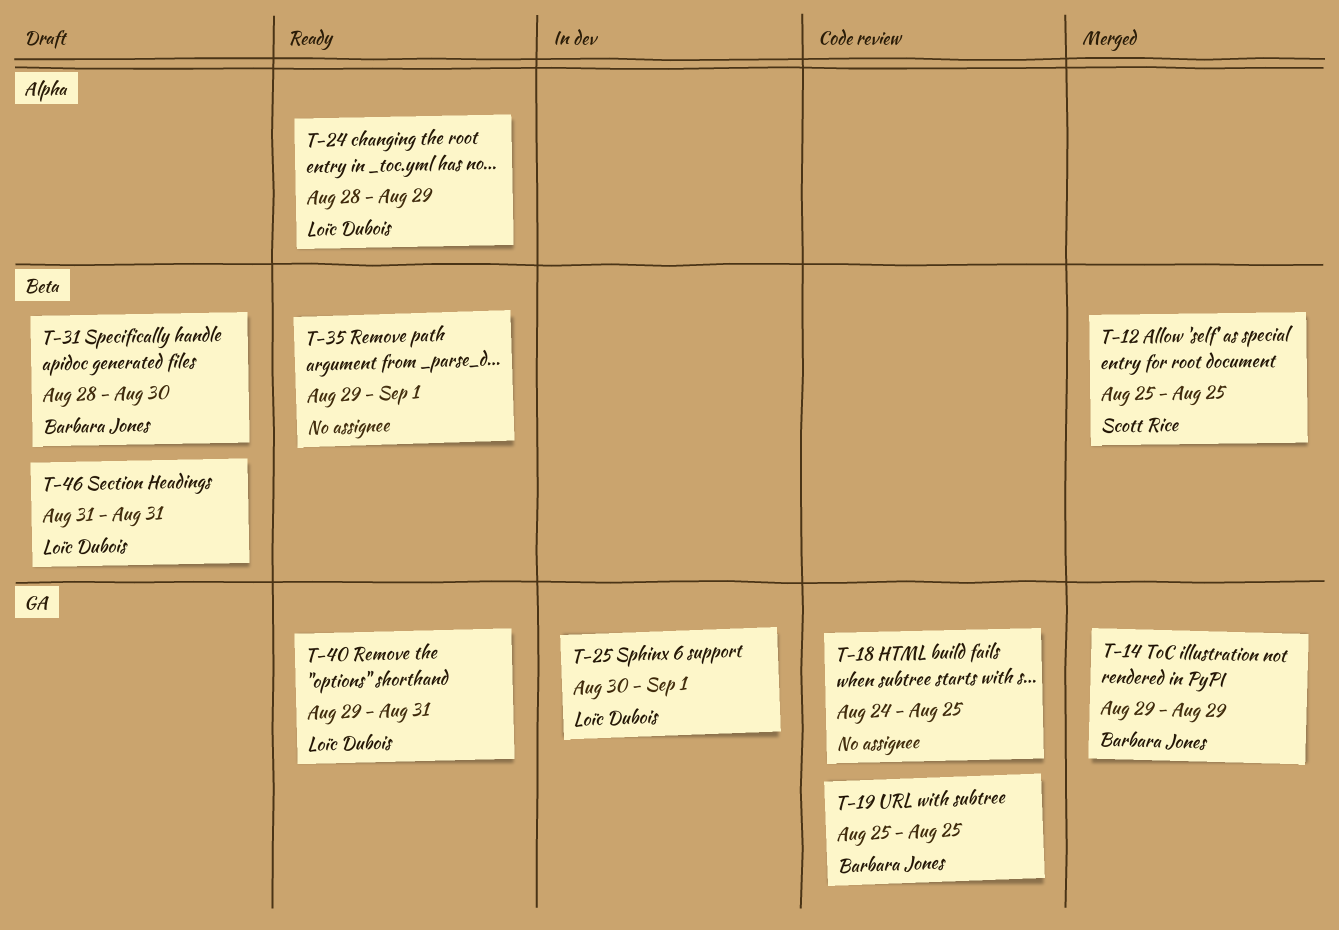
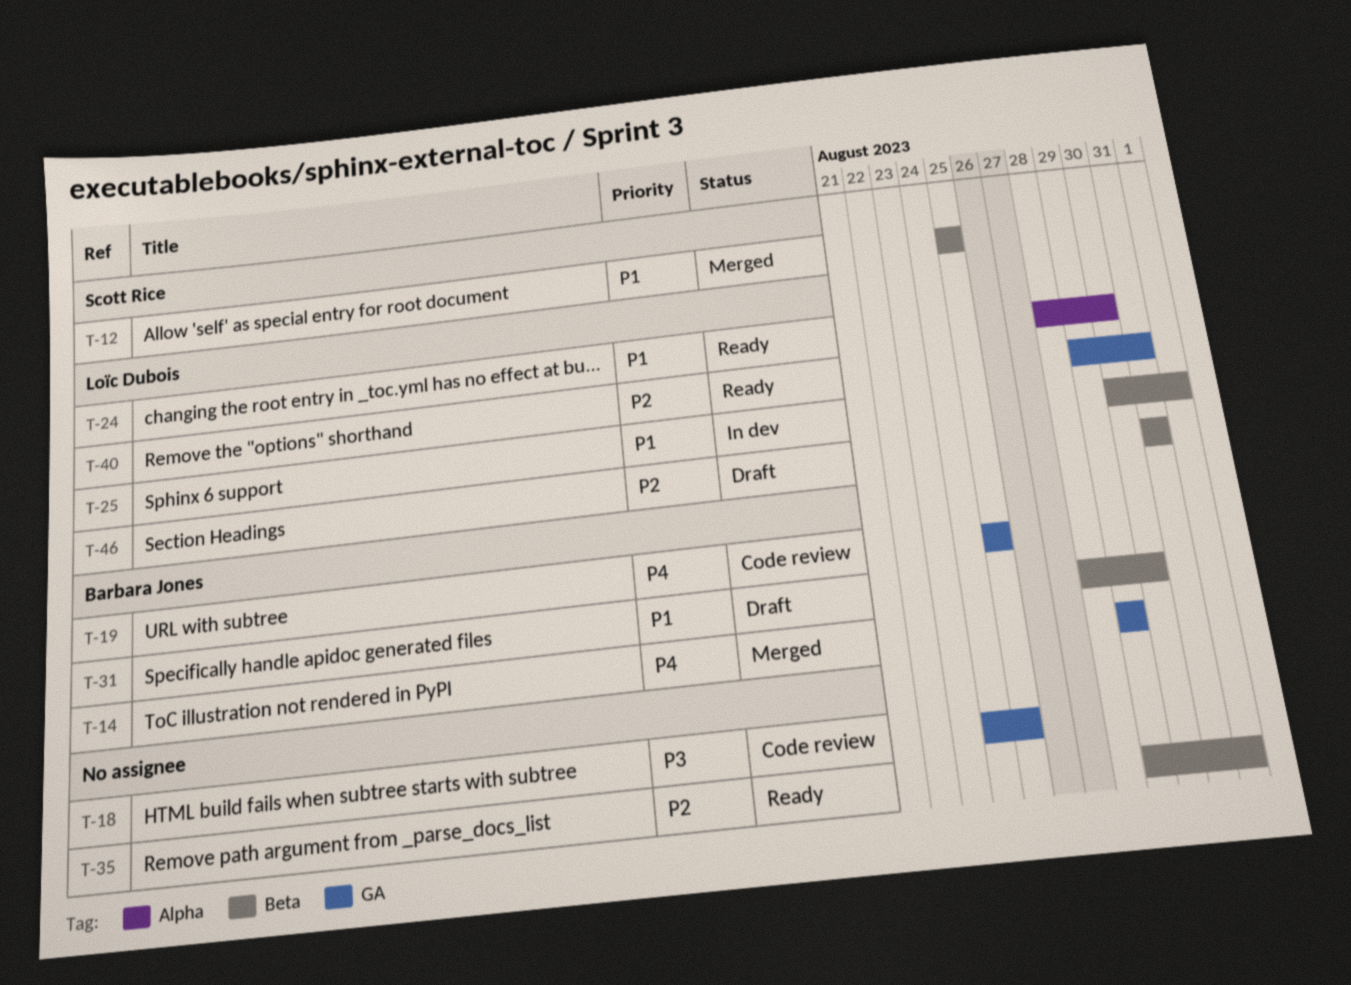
T-24, due: Aug 29 -> Aug 30
T-25, label: GA -> Beta

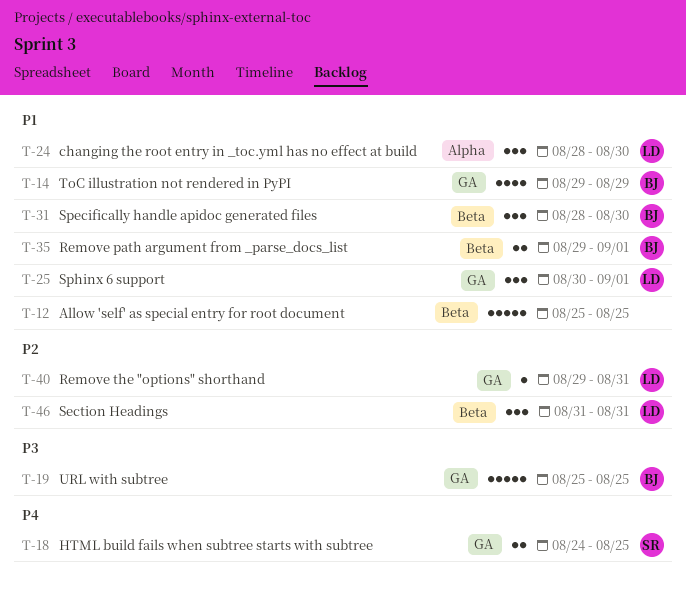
T-12, owner: Scott Rice -> none
T-14, priority: P4 -> P1
T-18, owner: none -> Scott Rice
T-18, priority: P3 -> P4
T-19, priority: P4 -> P3
T-25, label: Beta -> GA
T-35, owner: none -> Barbara Jones
T-35, priority: P2 -> P1

